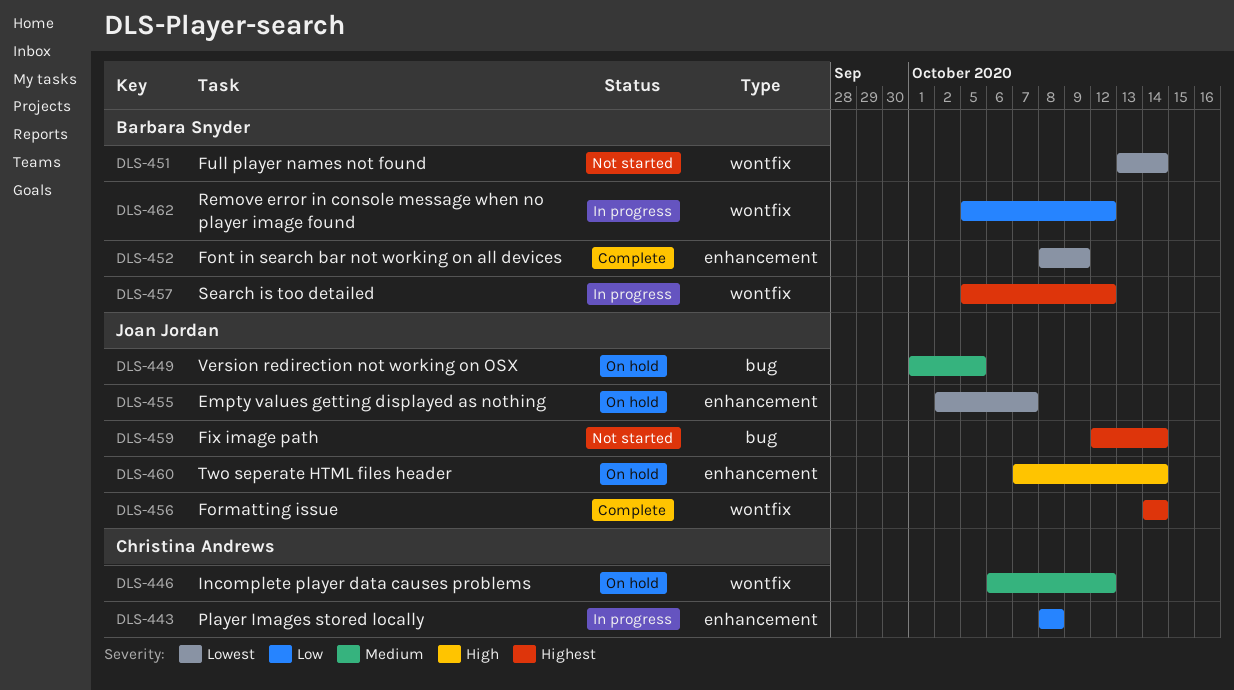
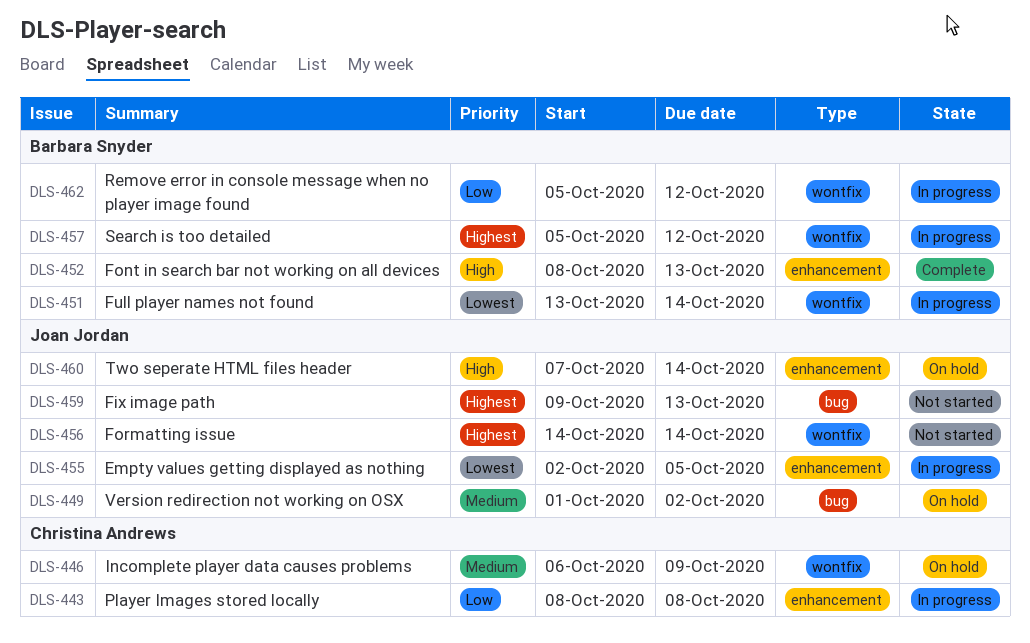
DLS-446, due: Oct 12 -> Oct 9
DLS-449, due: Oct 5 -> Oct 2
DLS-451, status: Not started -> In progress
DLS-452, priority: Lowest -> High
DLS-452, due: Oct 9 -> Oct 13
DLS-455, status: On hold -> In progress
DLS-455, due: Oct 7 -> Oct 5
DLS-456, status: Complete -> Not started
DLS-459, start: Oct 12 -> Oct 9
DLS-459, due: Oct 14 -> Oct 13

